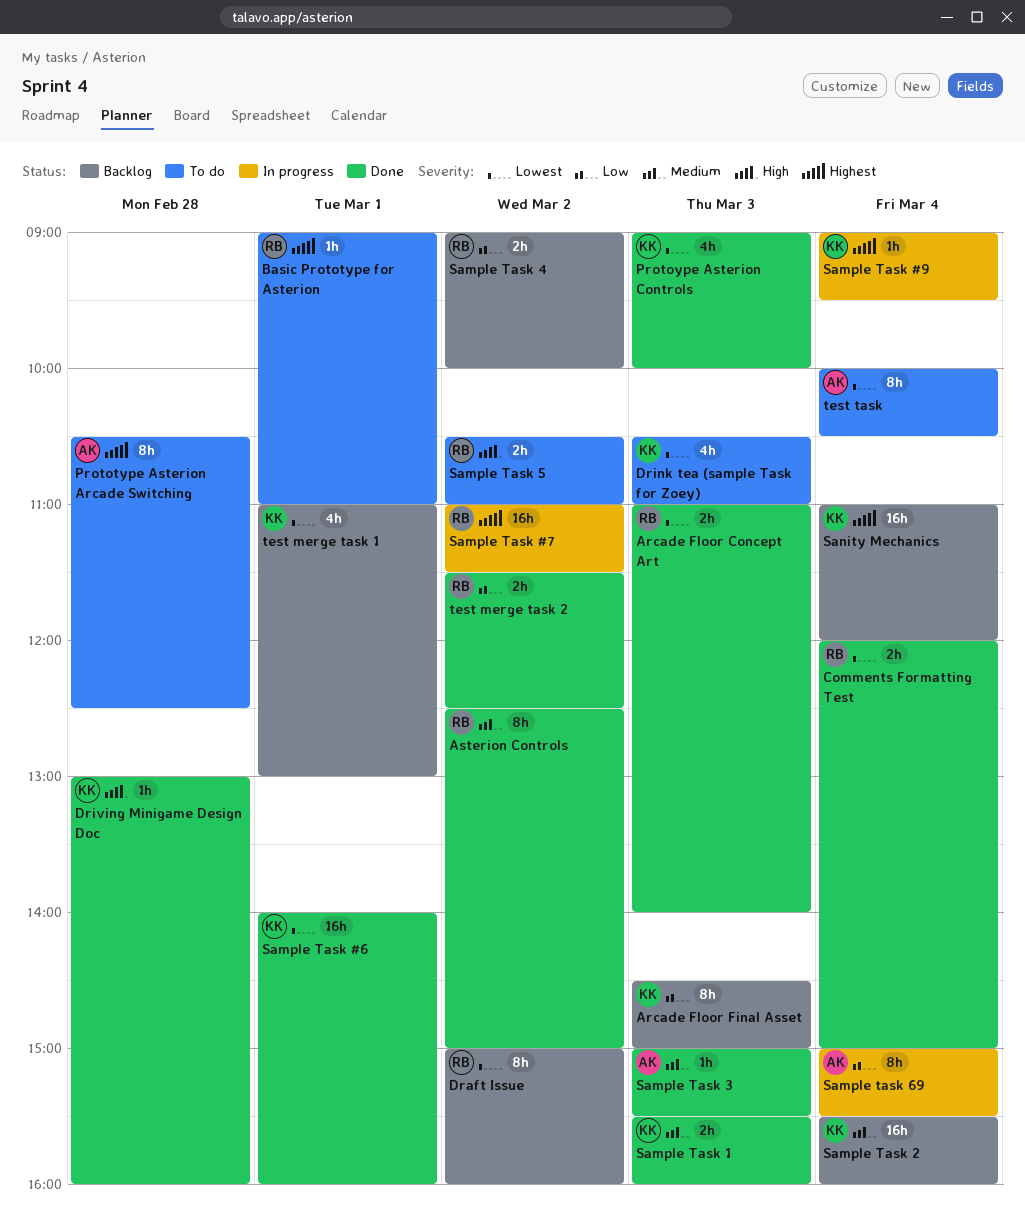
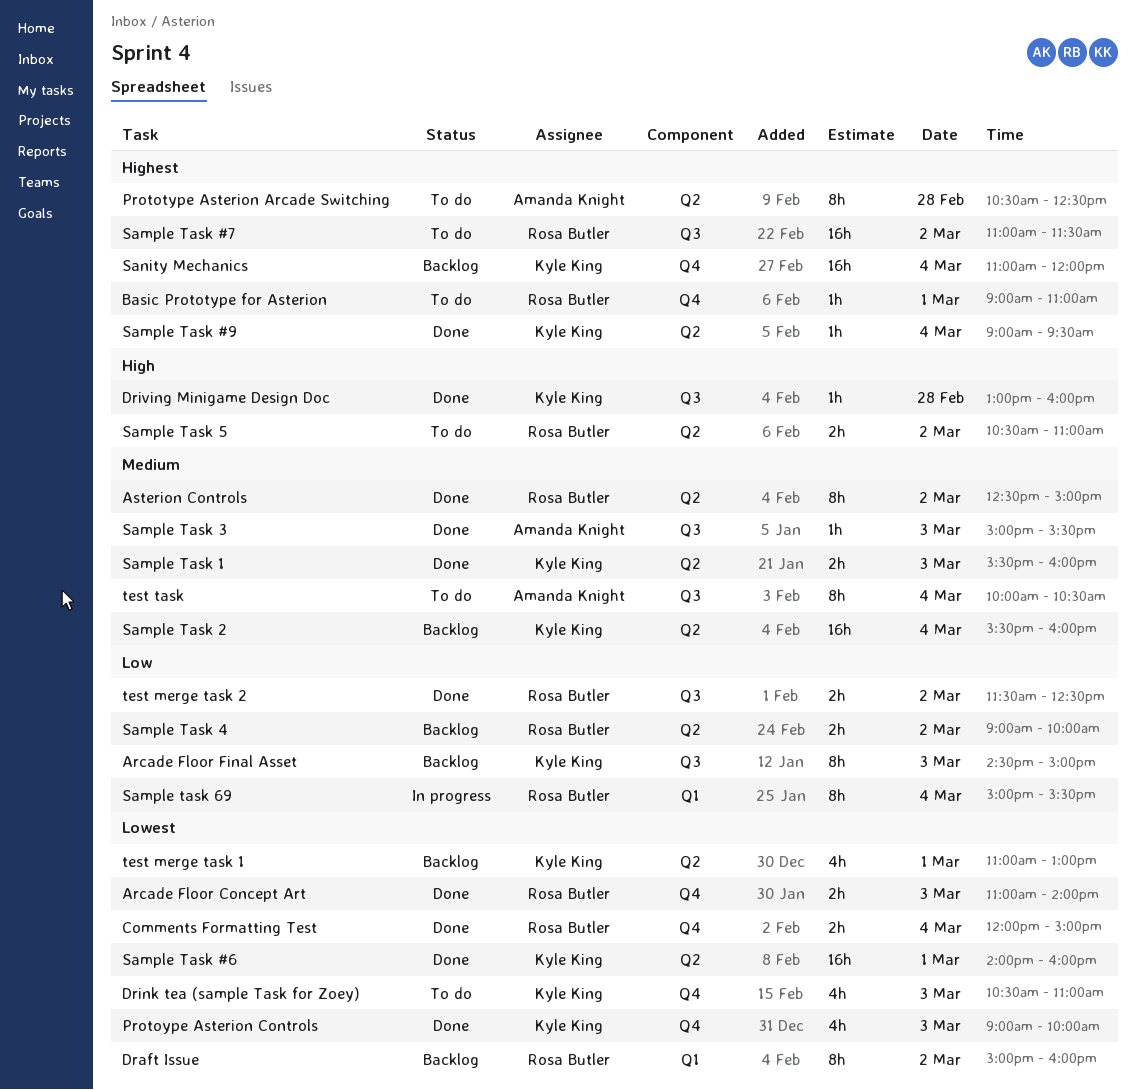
Sample Task #7, status: In progress -> To do
Sample Task #9, status: In progress -> Done
Sample task 69, owner: Amanda Knight -> Rosa Butler
test task, priority: Lowest -> Medium

